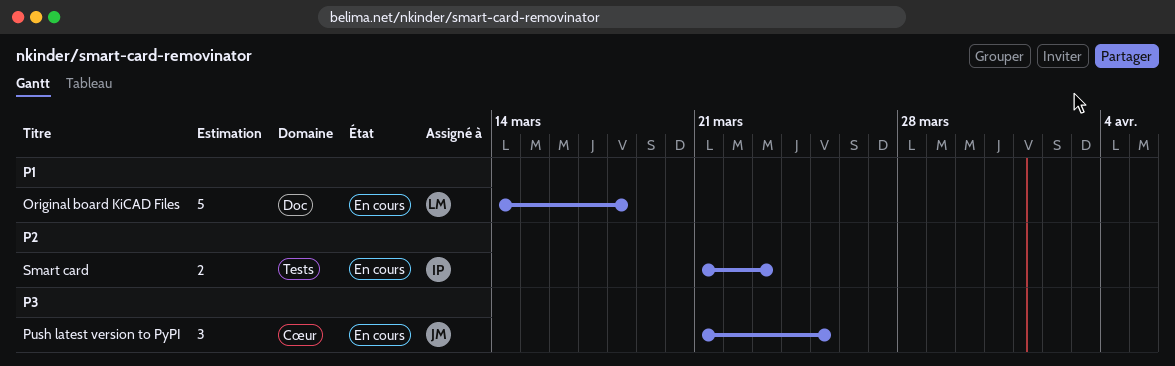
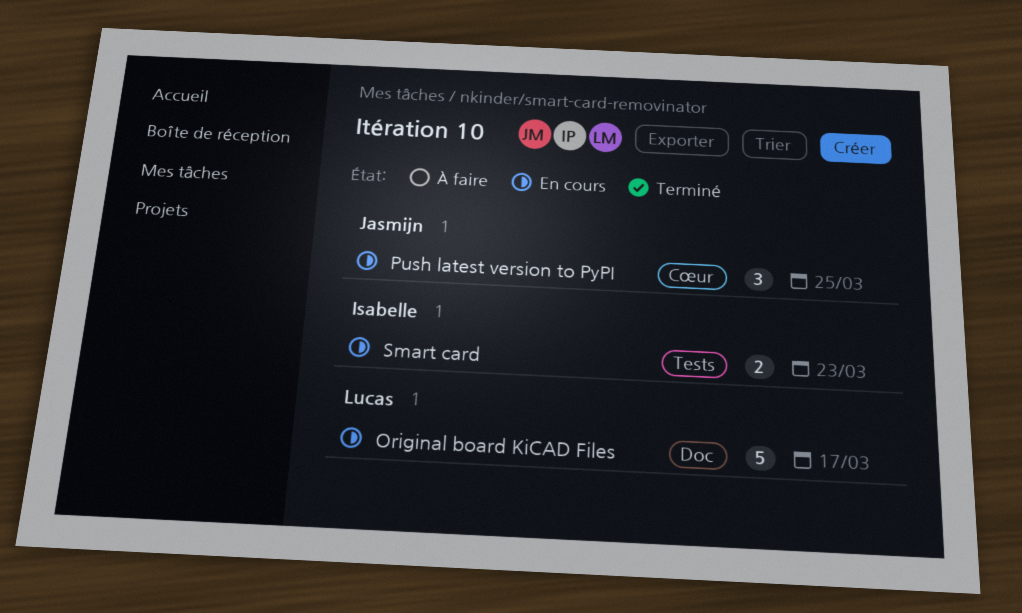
Original board KiCAD Files, due: Mar 18 -> Mar 17

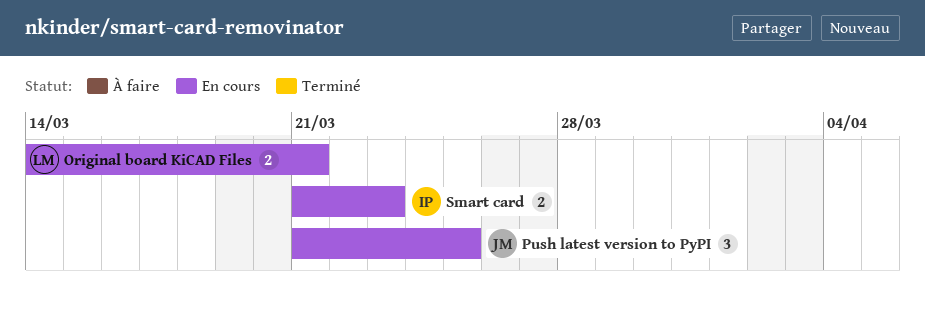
Original board KiCAD Files, estimate: 5 -> 2
Original board KiCAD Files, due: Mar 17 -> Mar 21

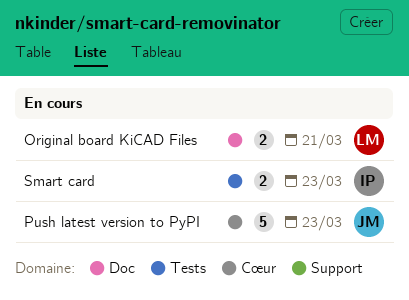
Push latest version to PyPI, estimate: 3 -> 5
Push latest version to PyPI, due: Mar 25 -> Mar 23

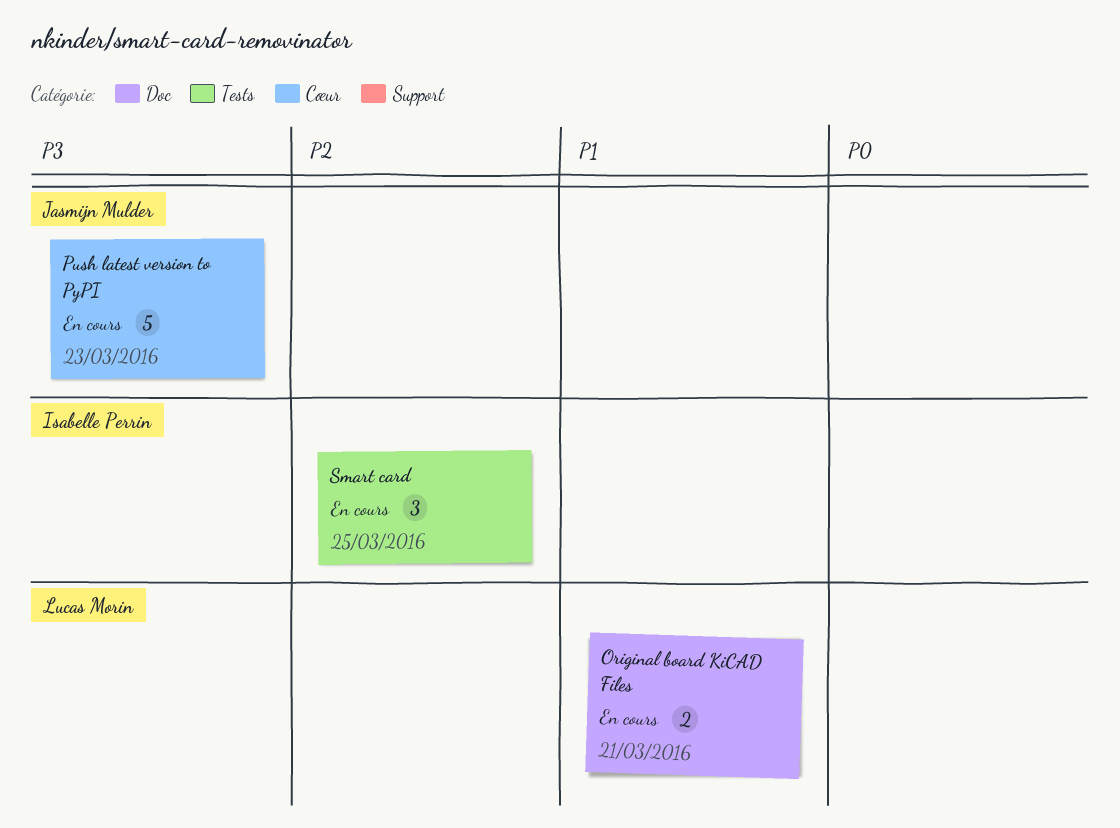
Smart card, estimate: 2 -> 3
Smart card, due: Mar 23 -> Mar 25

